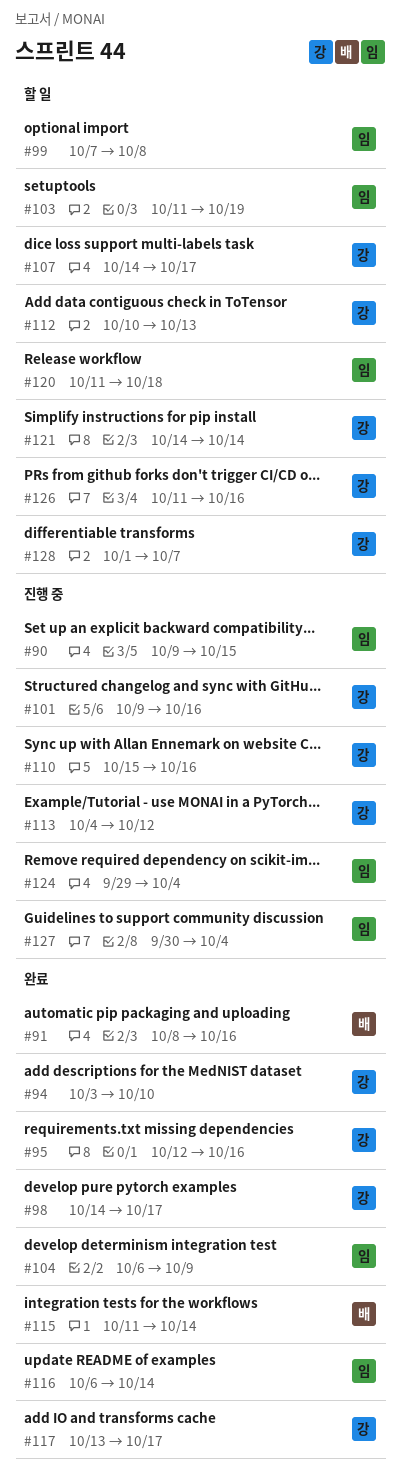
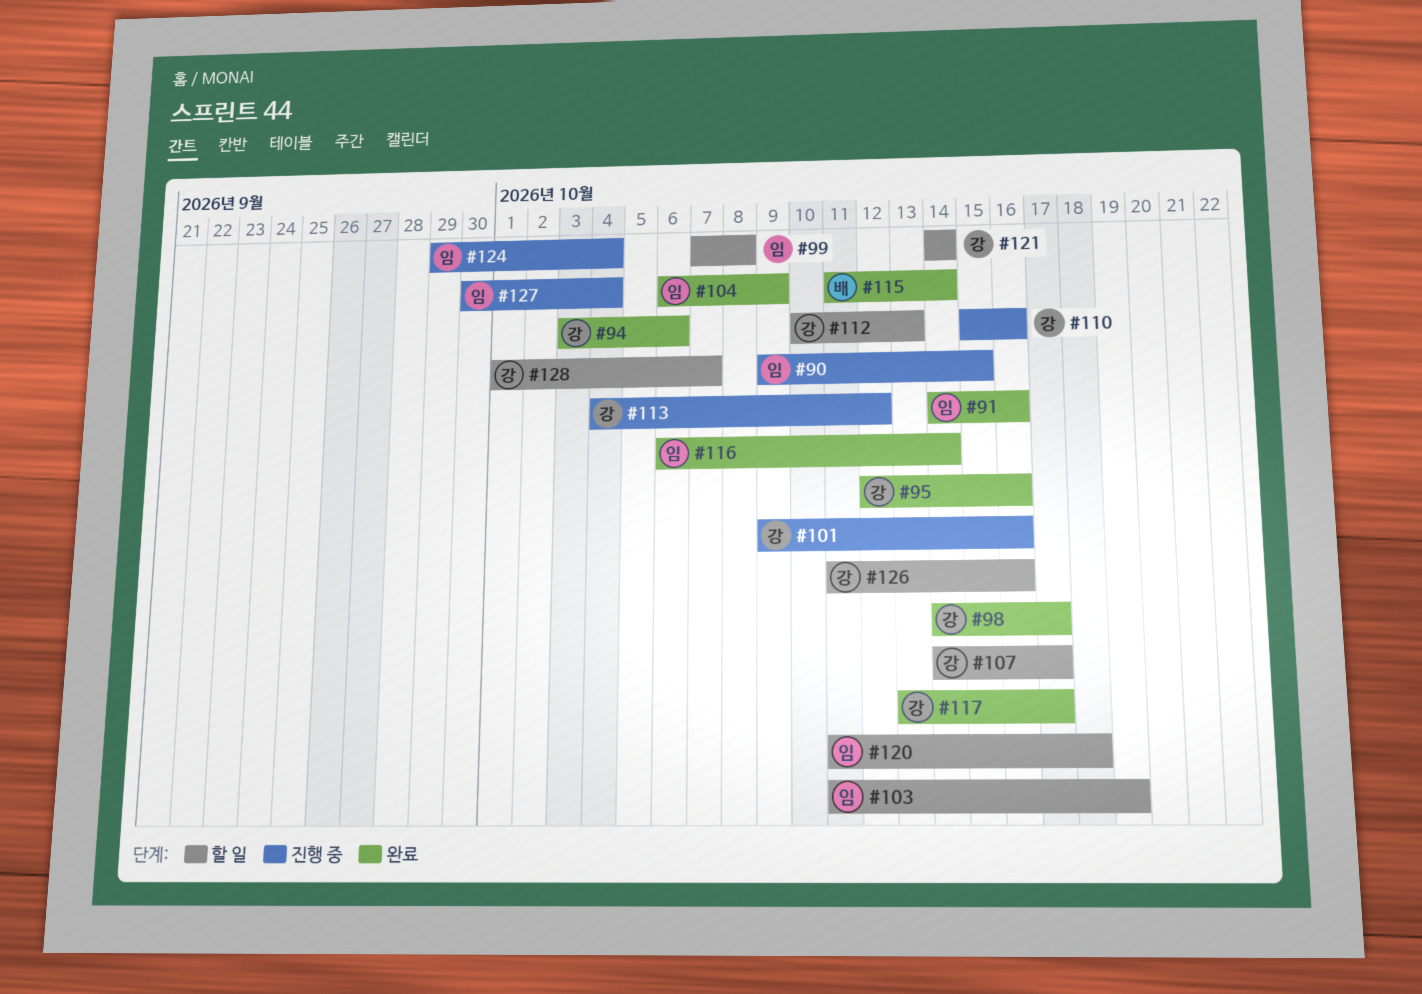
#91, owner: 배 -> 임
#91, start: Oct 8 -> Oct 14
#94, due: Oct 10 -> Oct 6

